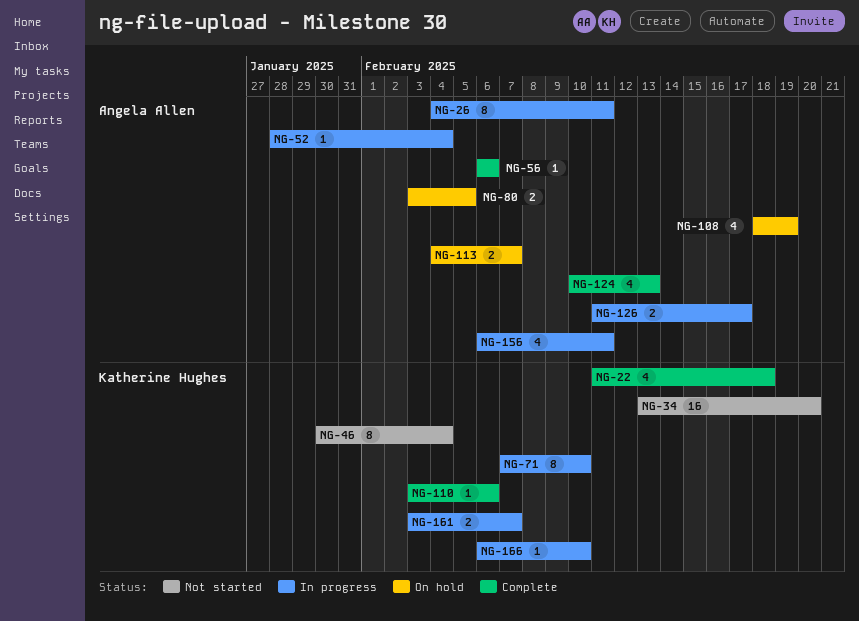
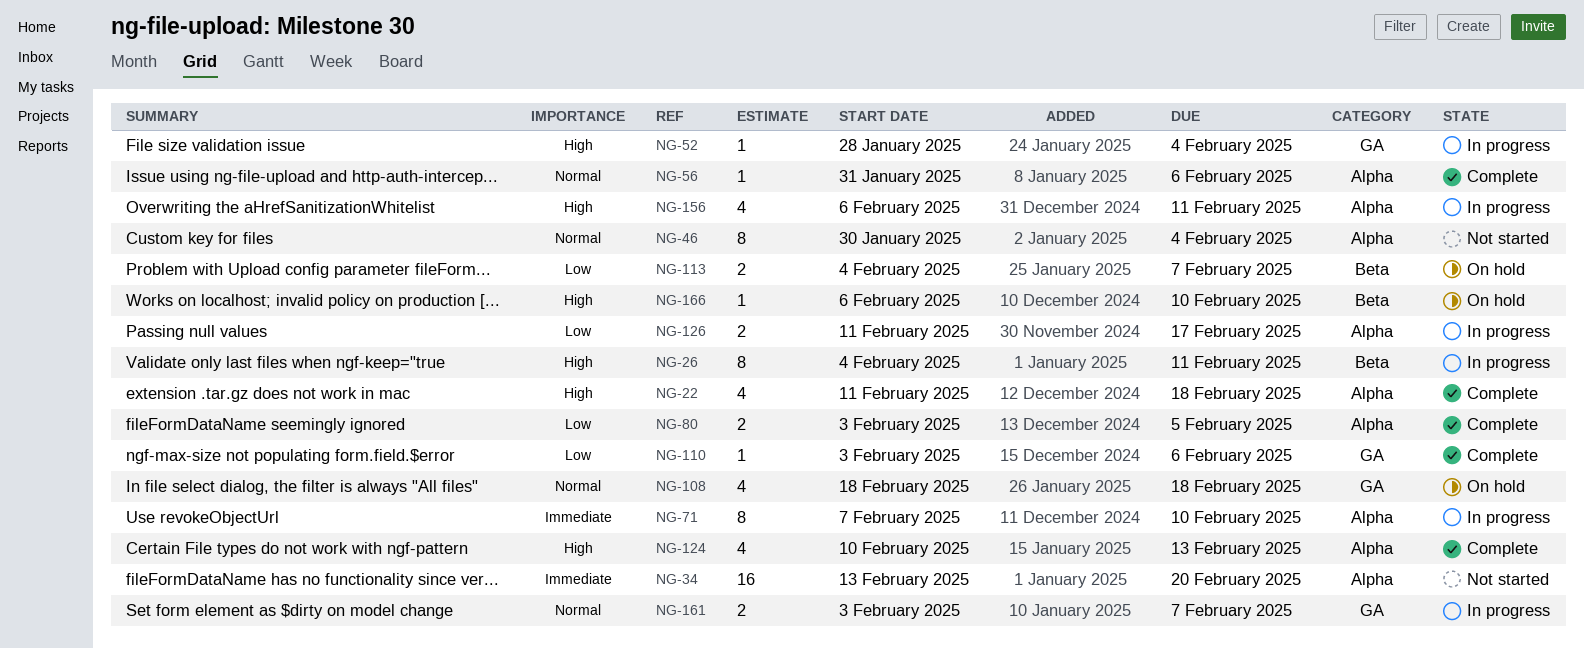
NG-56, start: Feb 6 -> Jan 31
NG-80, status: On hold -> Complete
NG-108, due: Feb 19 -> Feb 18
NG-166, status: In progress -> On hold

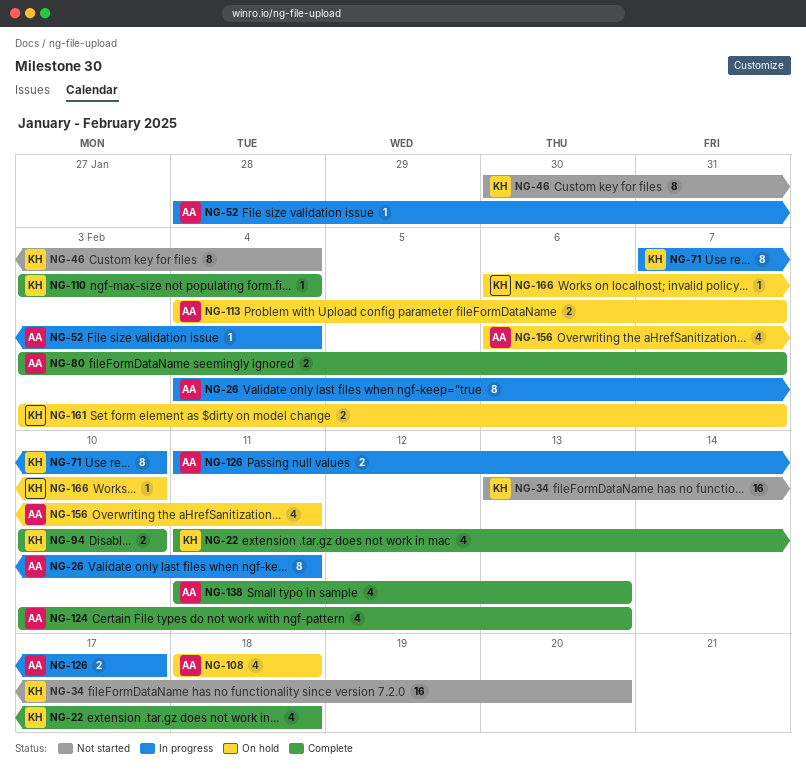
NG-56: present -> none
NG-80, due: Feb 5 -> Feb 7
NG-94: none -> present
NG-110, due: Feb 6 -> Feb 4
NG-138: none -> present
NG-156, status: In progress -> On hold
NG-161, status: In progress -> On hold

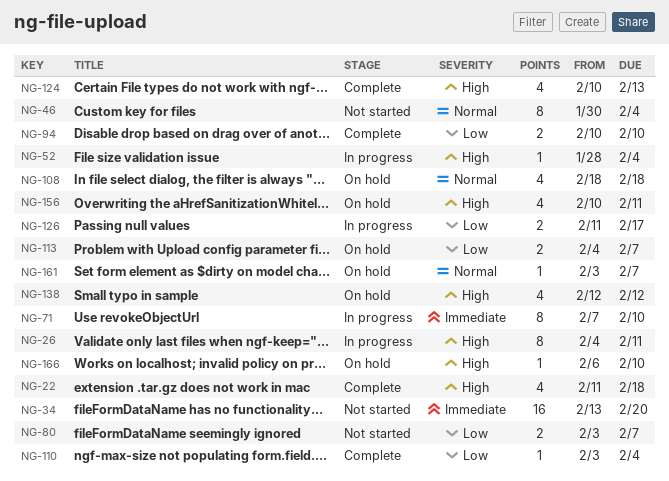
NG-80, status: Complete -> Not started
NG-138, status: Complete -> On hold
NG-138, start: Feb 11 -> Feb 12
NG-138, due: Feb 13 -> Feb 12
NG-156, start: Feb 6 -> Feb 10
NG-161, estimate: 2 -> 1

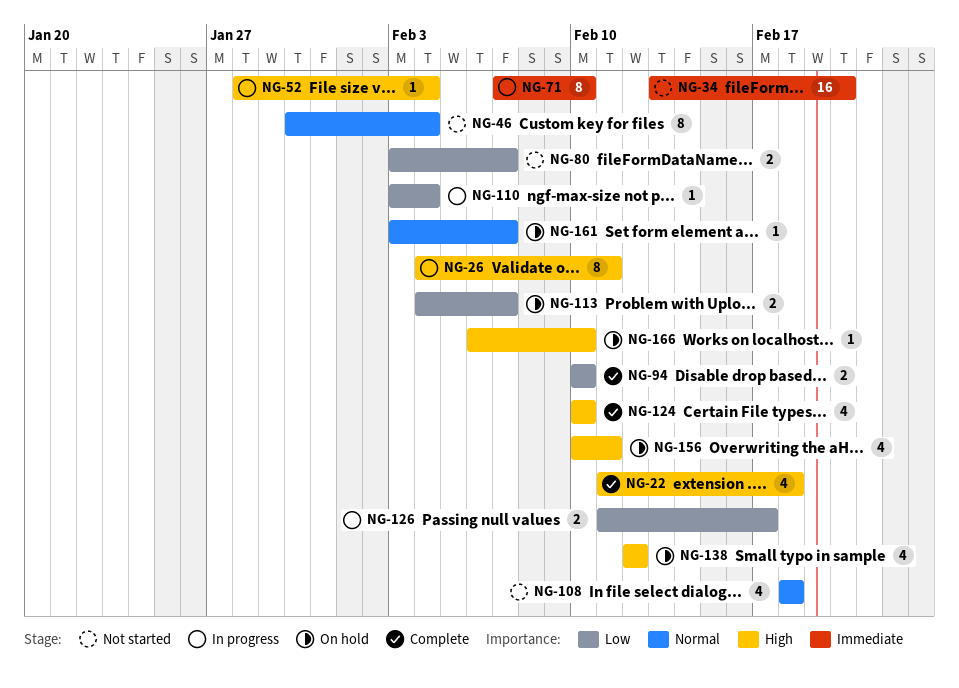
NG-108, status: On hold -> Not started
NG-110, status: Complete -> In progress
NG-124, due: Feb 13 -> Feb 10

